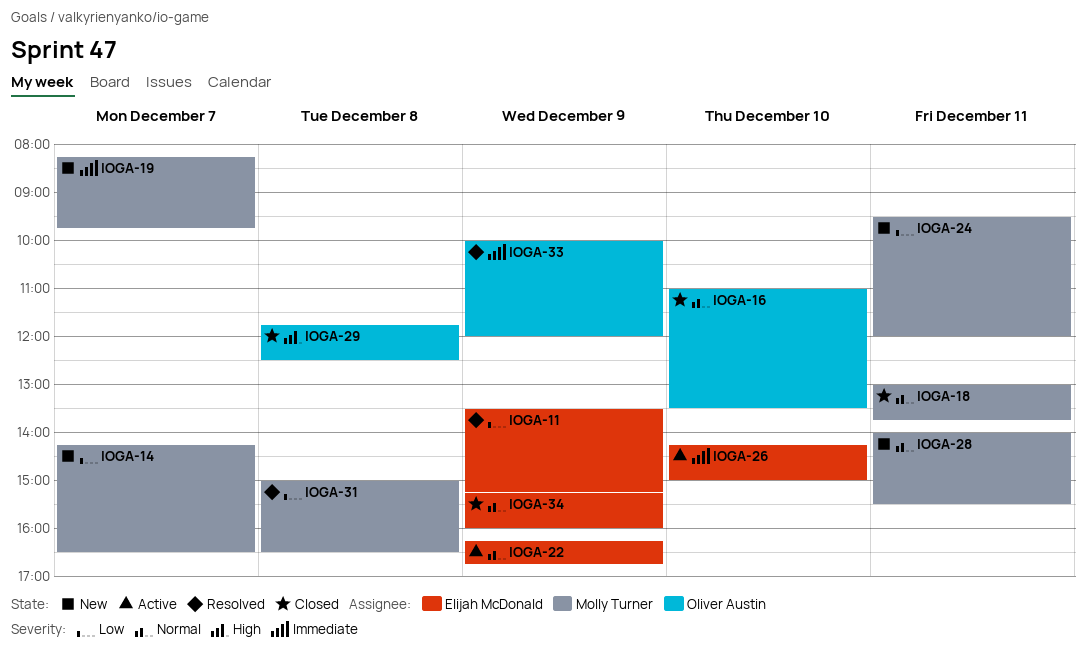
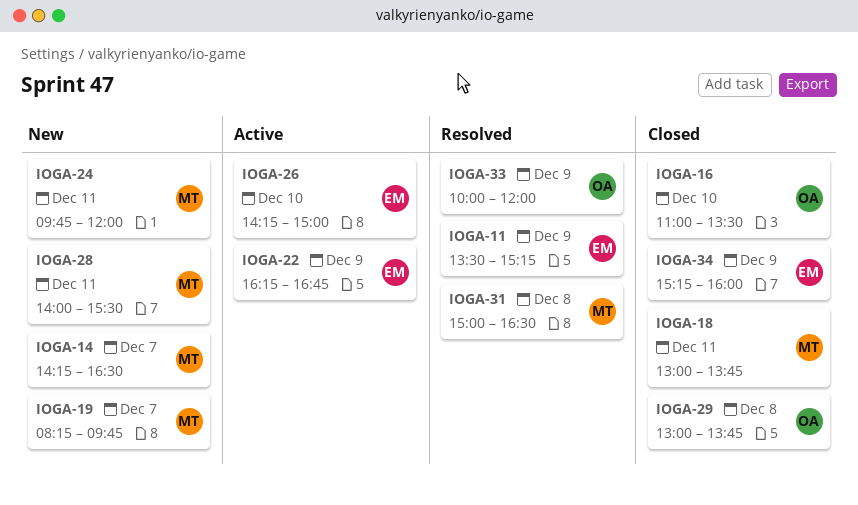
IOGA-24, begins: 09:30 -> 09:45
IOGA-29, begins: 11:45 -> 13:00
IOGA-29, ends: 12:30 -> 13:45

